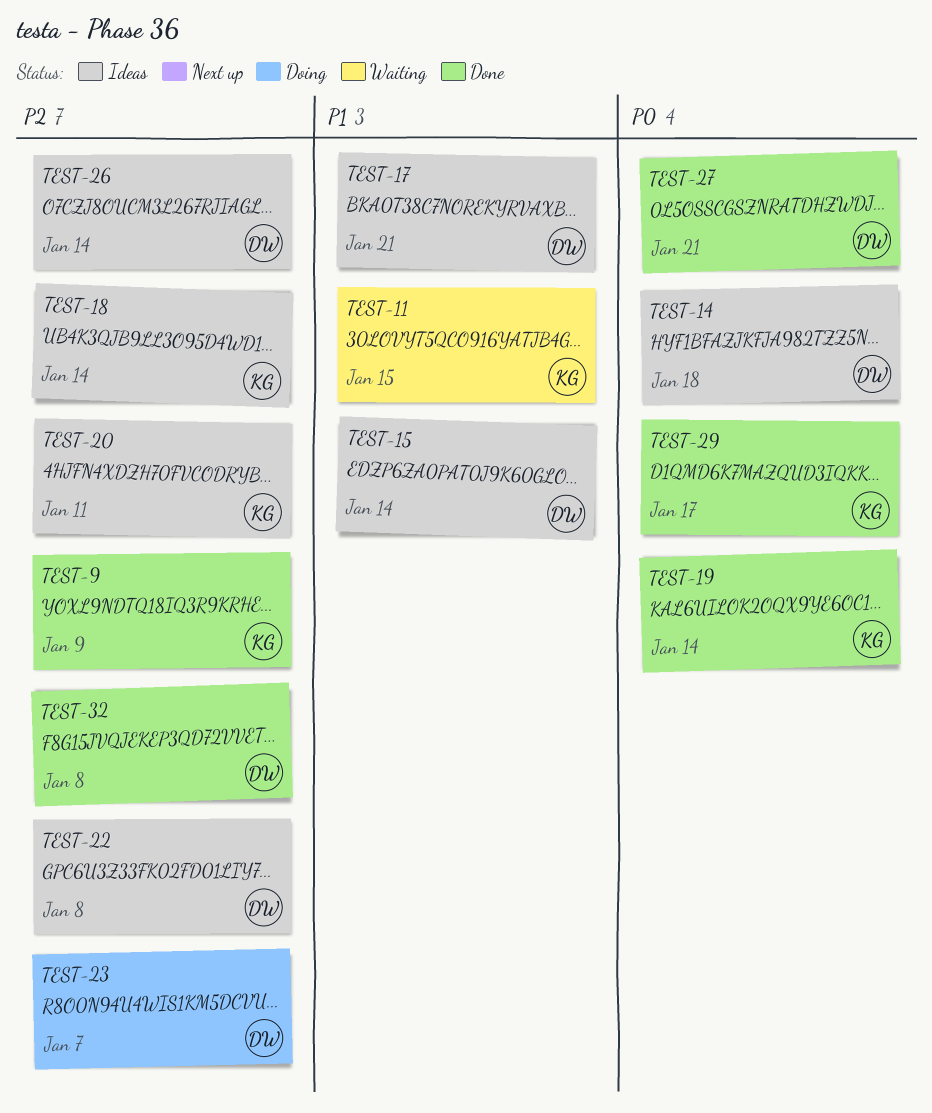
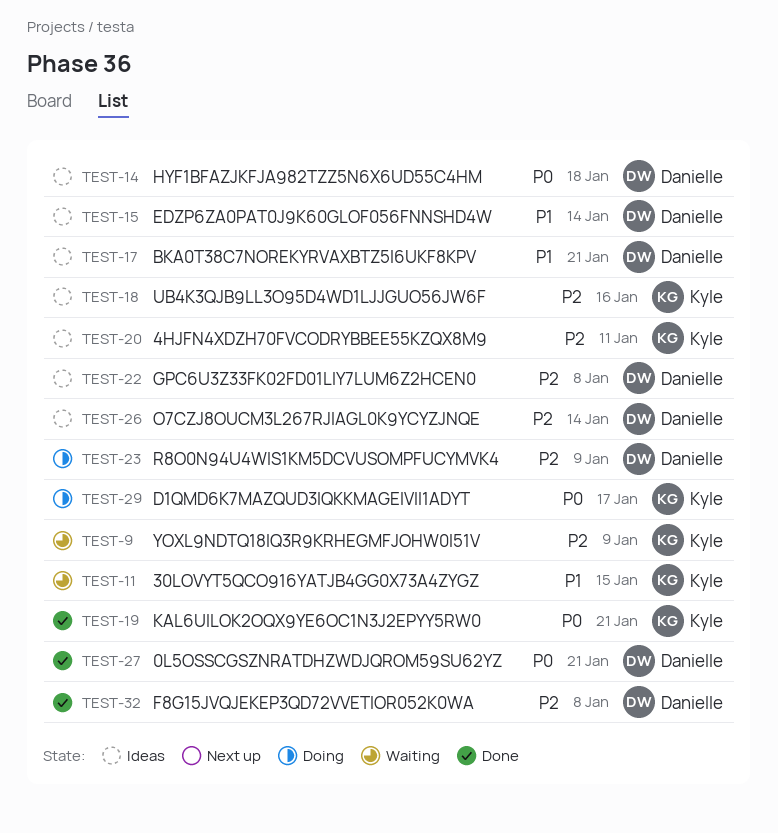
TEST-9, status: Done -> Waiting
TEST-18, due: Jan 14 -> Jan 16
TEST-19, due: Jan 14 -> Jan 21
TEST-23, due: Jan 7 -> Jan 9
TEST-29, status: Done -> Doing

